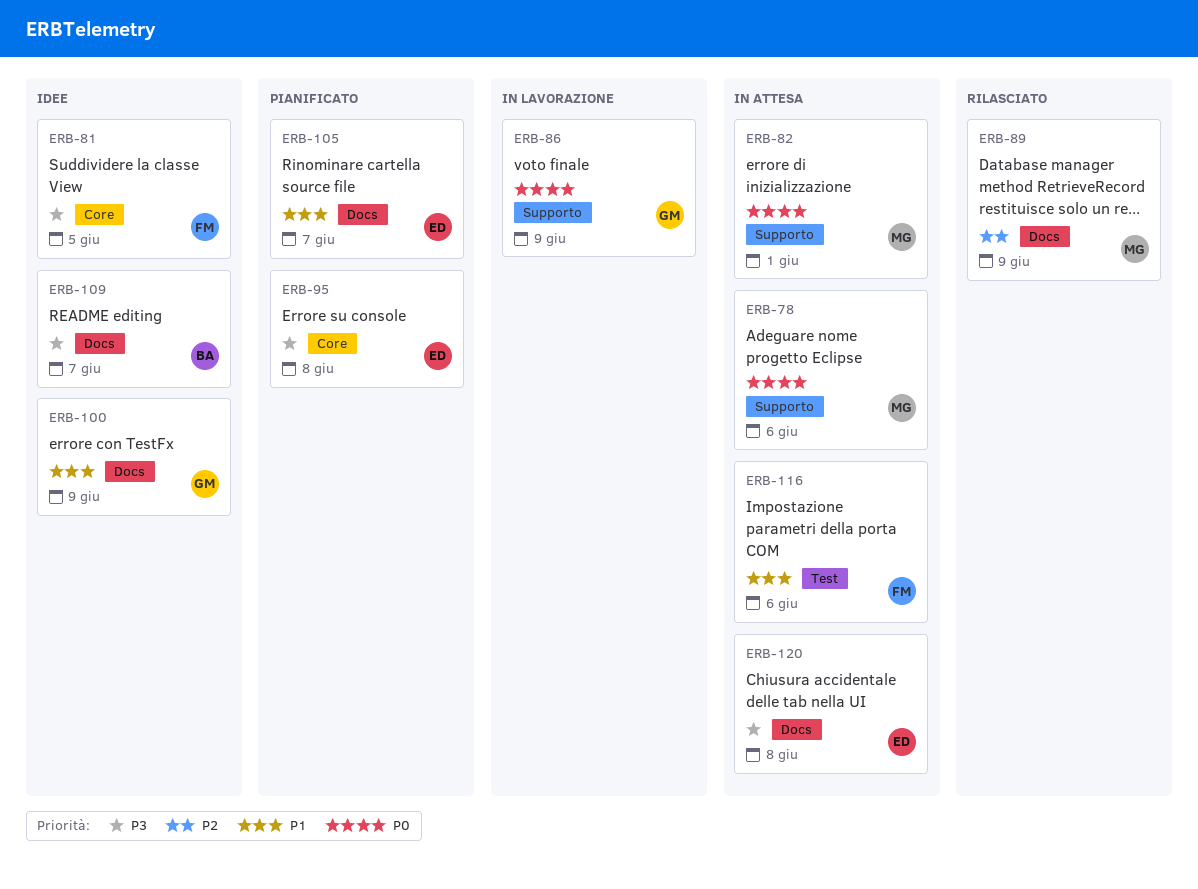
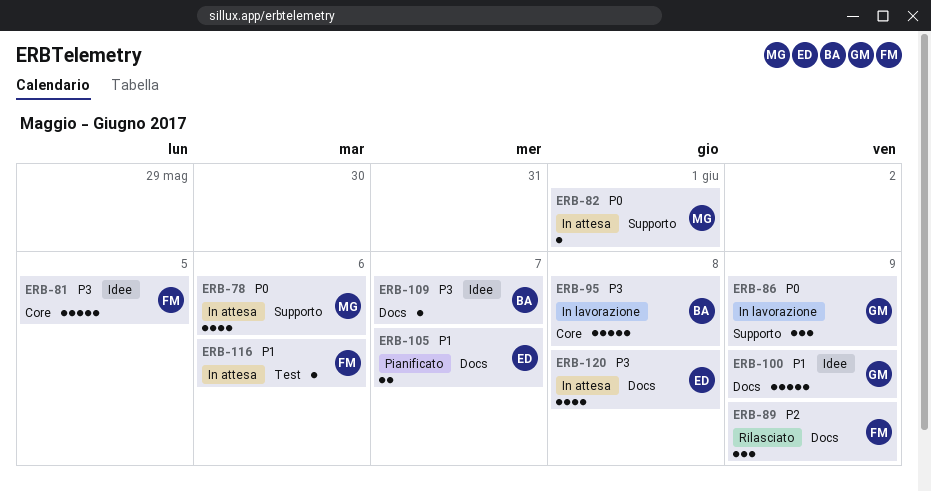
ERB-89, owner: MG -> FM
ERB-95, status: Pianificato -> In lavorazione
ERB-95, owner: ED -> BA

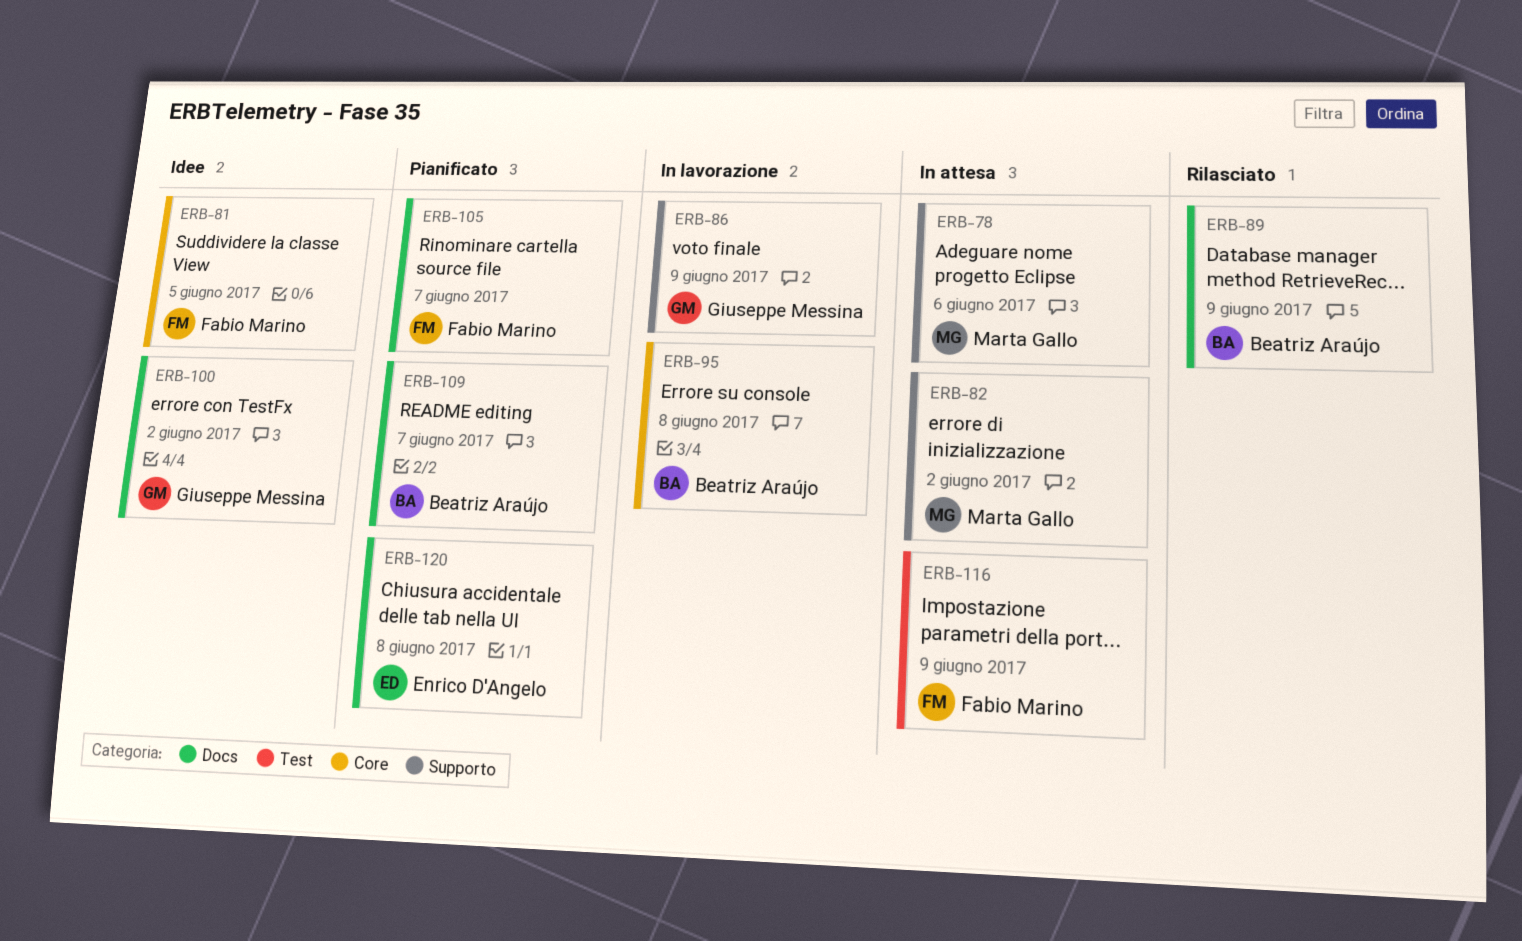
ERB-82, due: Jun 1 -> Jun 2
ERB-89, owner: Fabio Marino -> Beatriz Araújo
ERB-100, due: Jun 9 -> Jun 2
ERB-105, owner: Enrico D'Angelo -> Fabio Marino
ERB-109, status: Idee -> Pianificato
ERB-116, due: Jun 6 -> Jun 9
ERB-120, status: In attesa -> Pianificato

